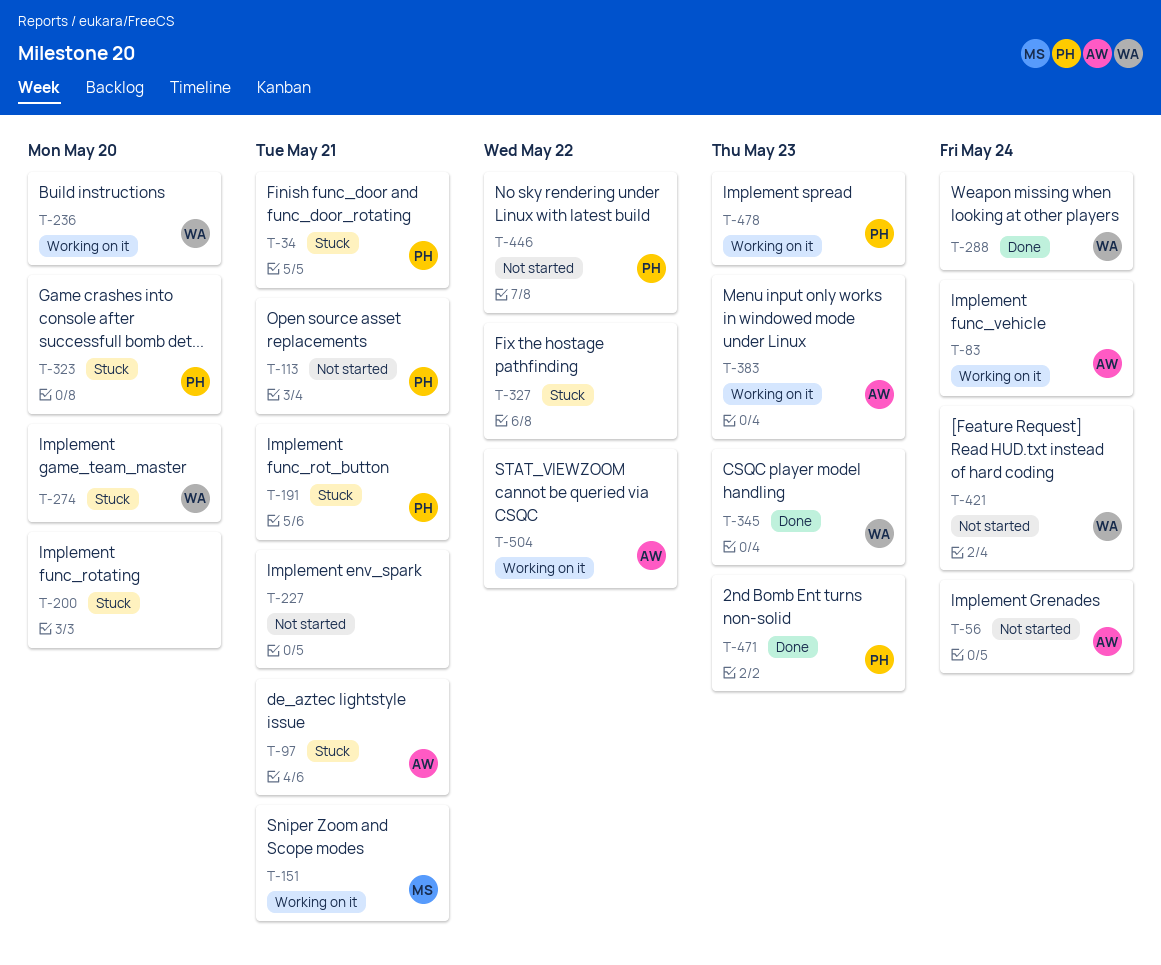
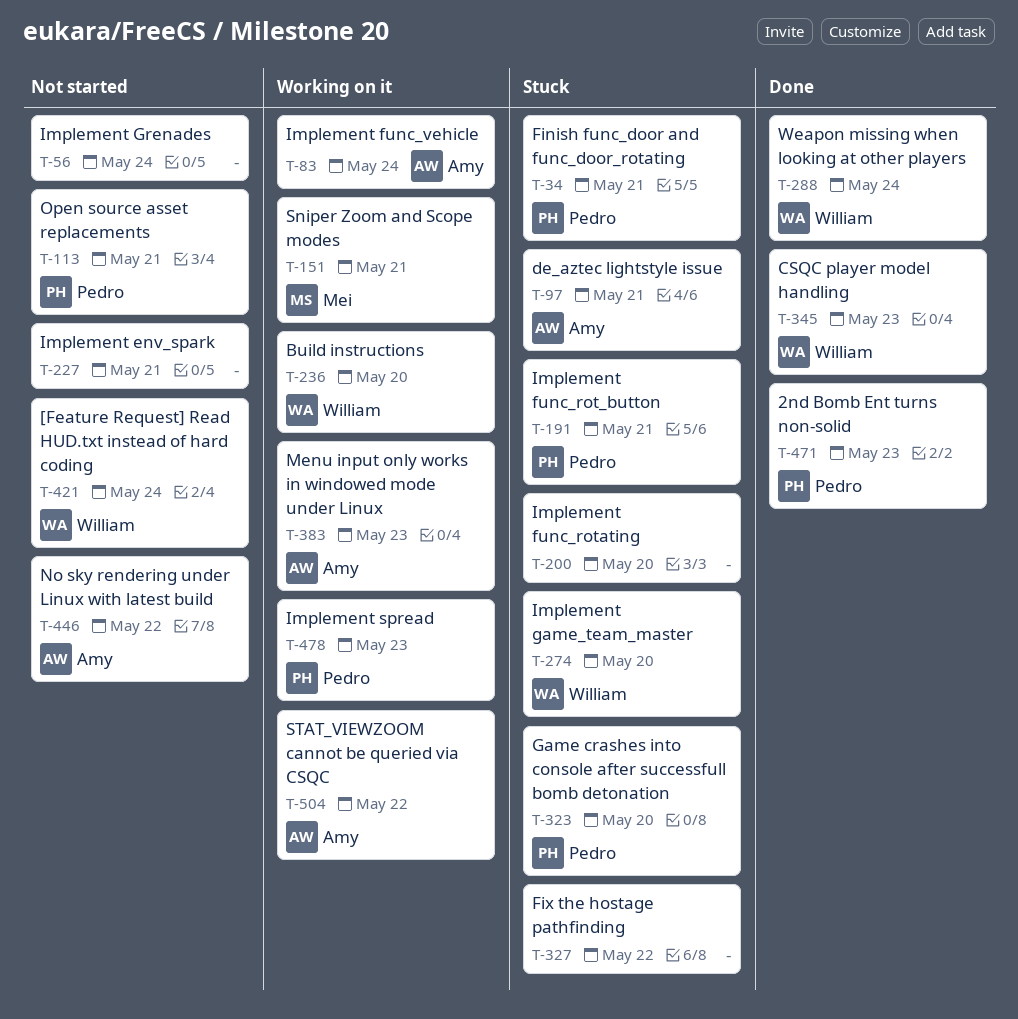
T-56, owner: Amy -> none
T-446, owner: Pedro -> Amy

